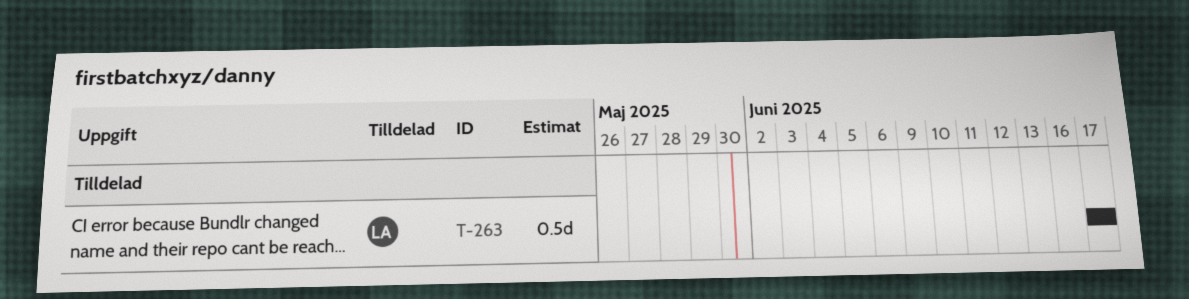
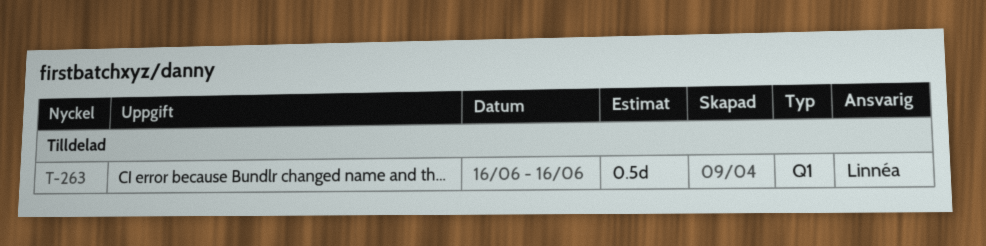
T-263, start: Jun 17 -> Jun 16
T-263, due: Jun 17 -> Jun 16

